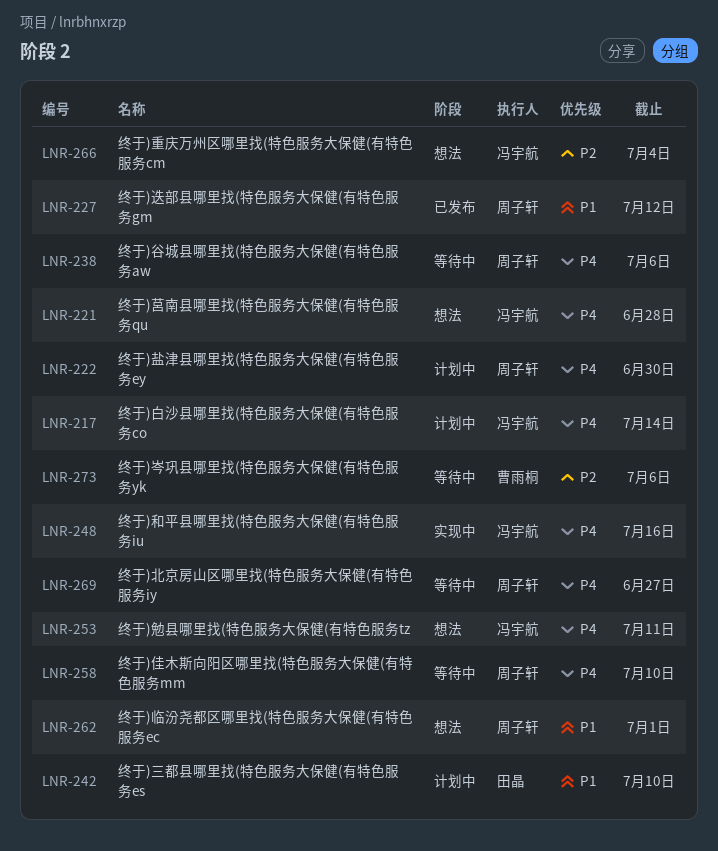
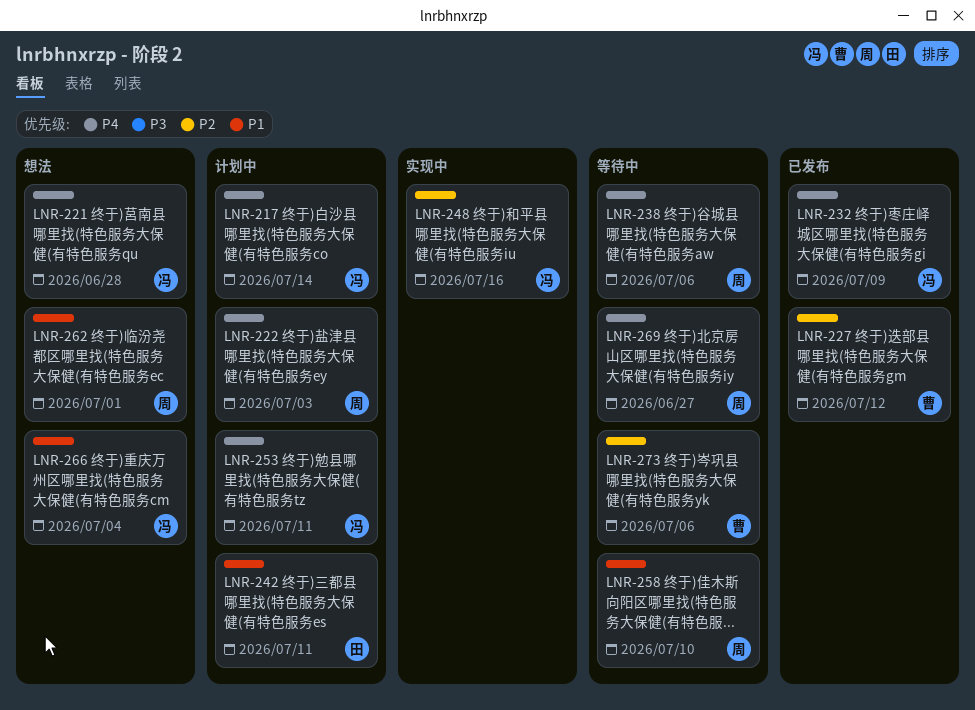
LNR-222, due: Jun 30 -> Jul 3
LNR-227, owner: 周子轩 -> 曹雨桐
LNR-227, priority: P1 -> P2
LNR-232: none -> present
LNR-242, due: Jul 10 -> Jul 11
LNR-248, priority: P4 -> P2
LNR-253, status: 想法 -> 计划中
LNR-258, priority: P4 -> P1
LNR-266, priority: P2 -> P1

